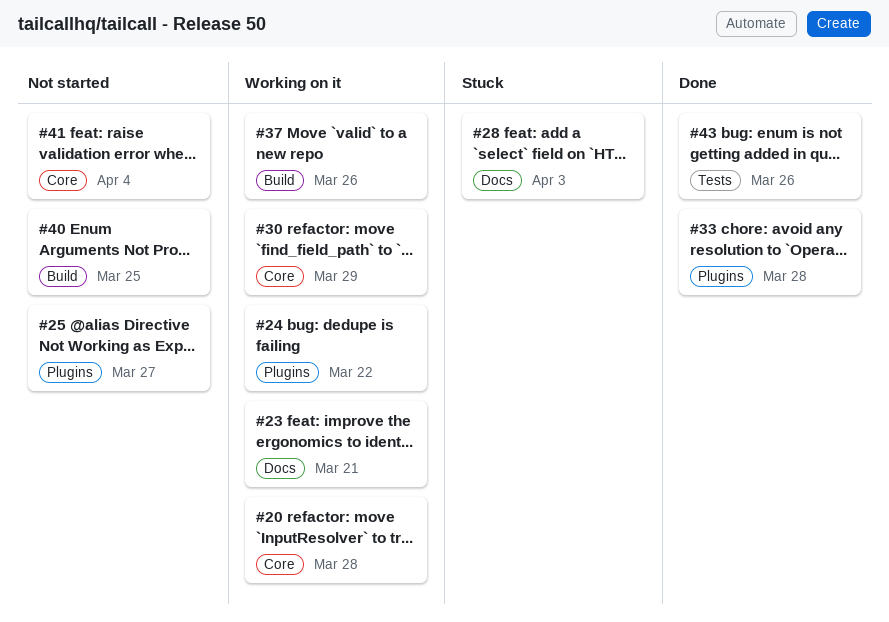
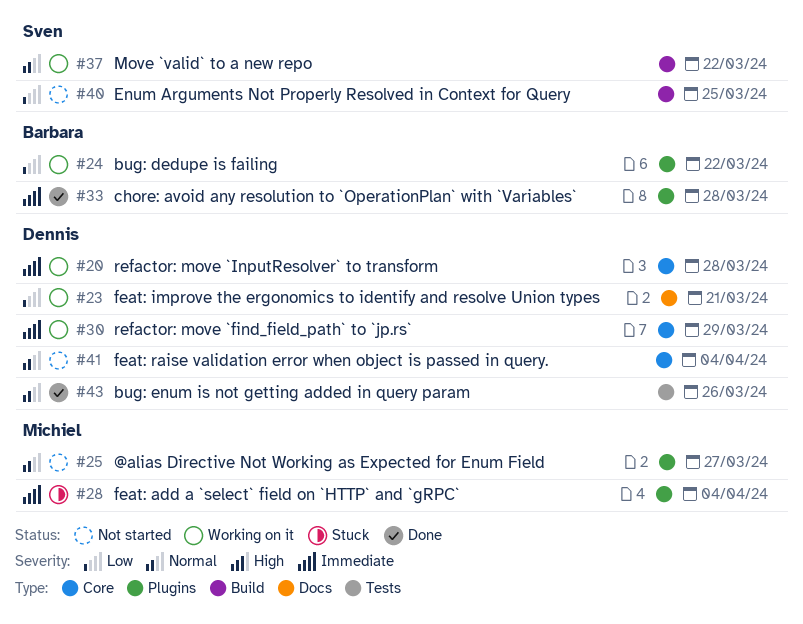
#28, label: Docs -> Plugins
#28, due: Apr 3 -> Apr 4
#37, due: Mar 26 -> Mar 22

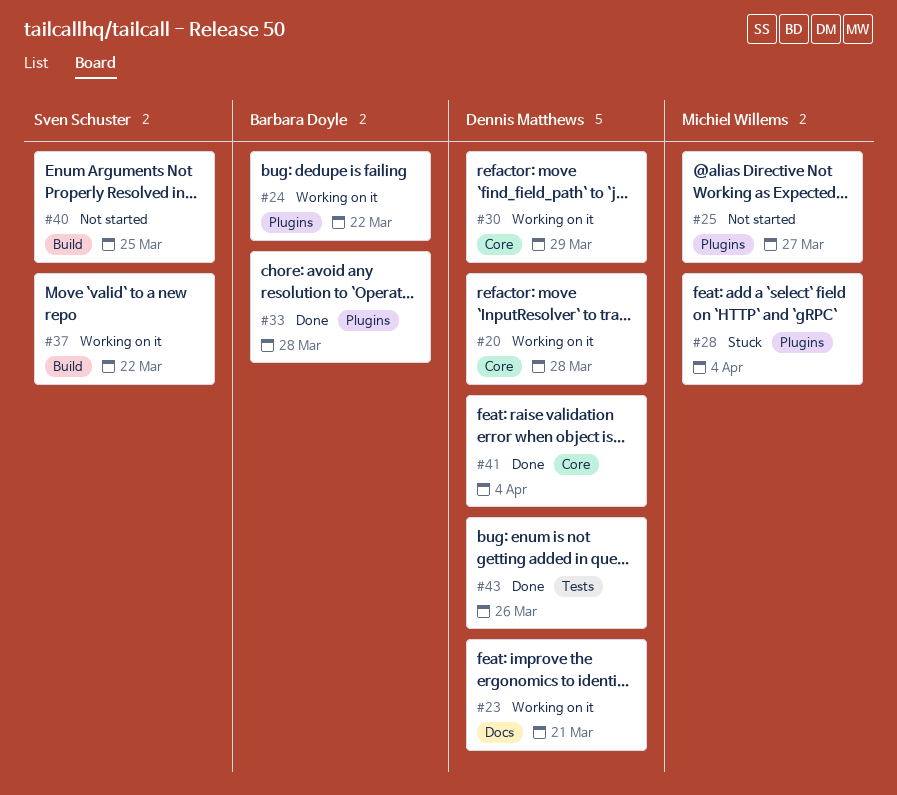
#41, status: Not started -> Done

